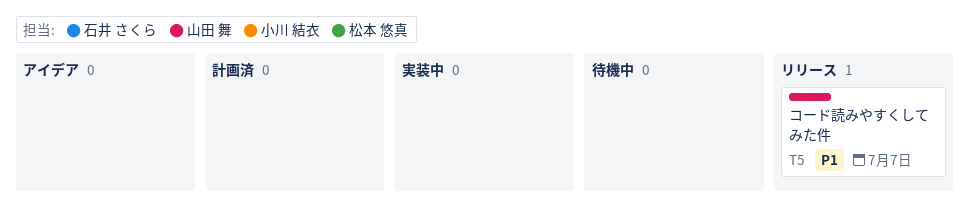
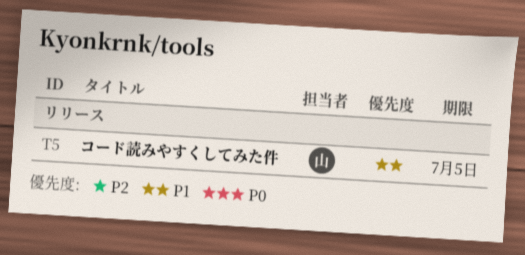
T5, due: Jul 7 -> Jul 5

